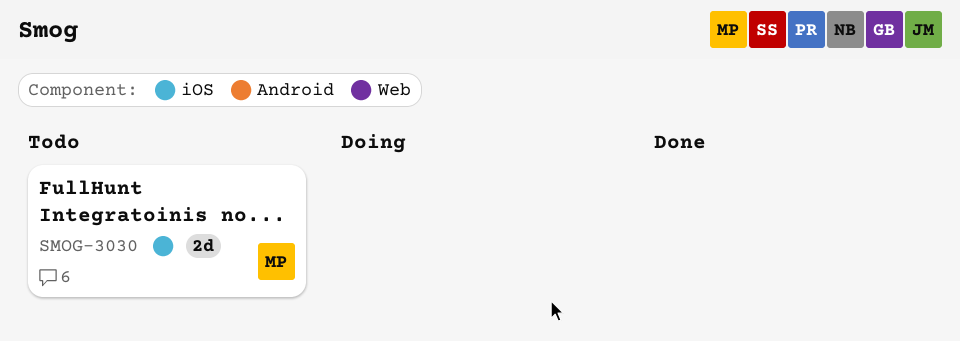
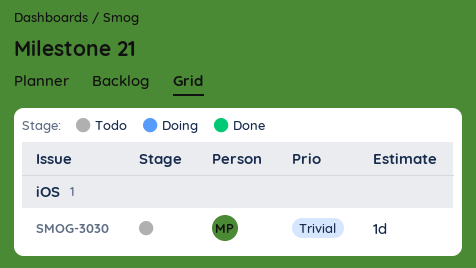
SMOG-3030, estimate: 2d -> 1d

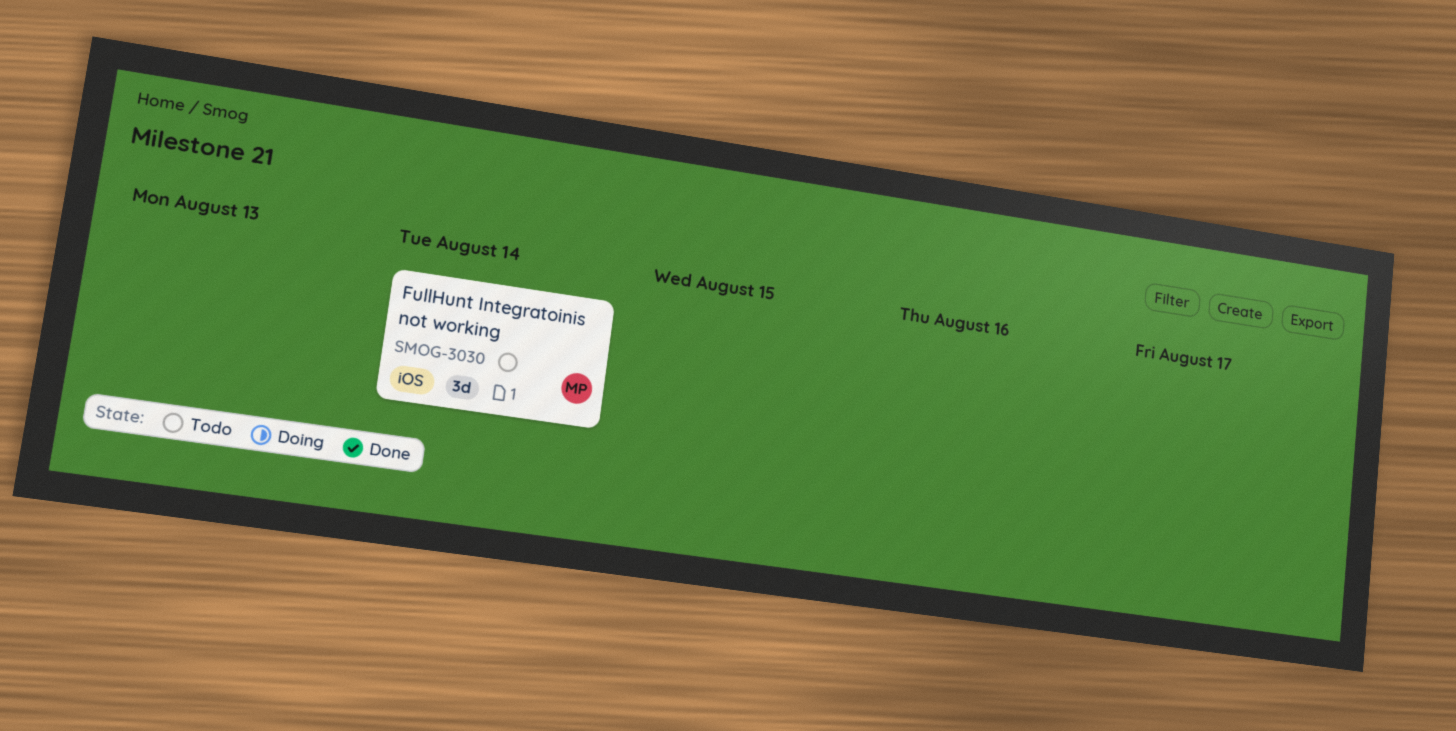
SMOG-3030, estimate: 1d -> 3d

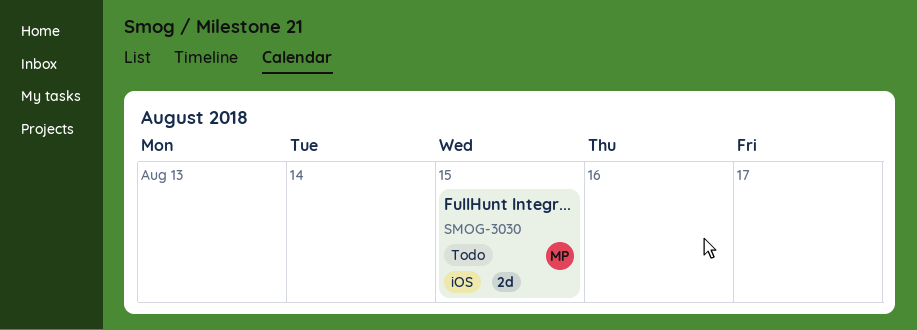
SMOG-3030, estimate: 3d -> 2d
SMOG-3030, due: Aug 14 -> Aug 15

